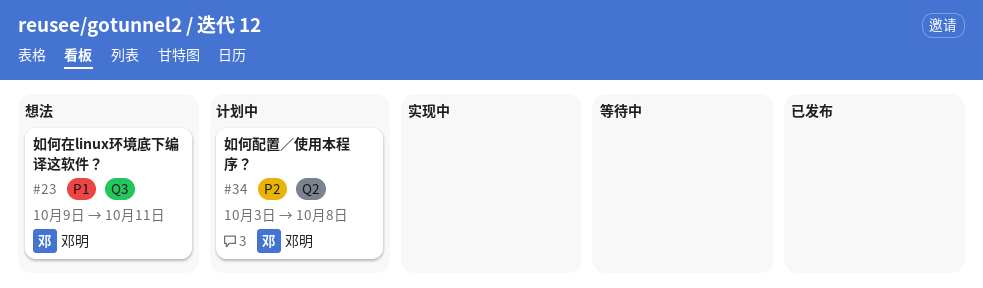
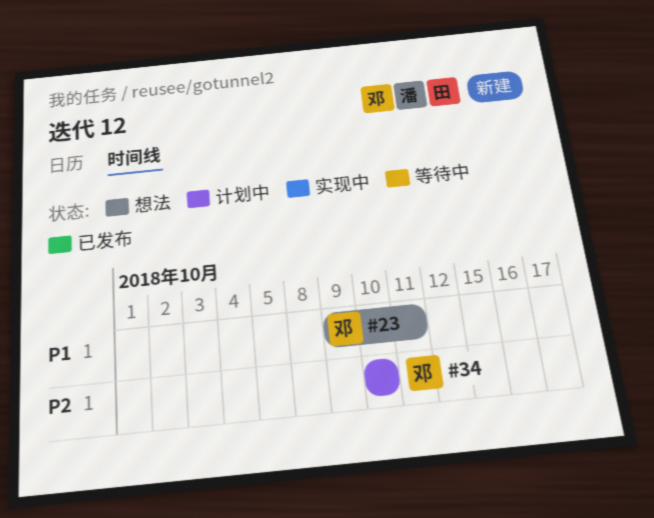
#34, start: Oct 3 -> Oct 10
#34, due: Oct 8 -> Oct 10

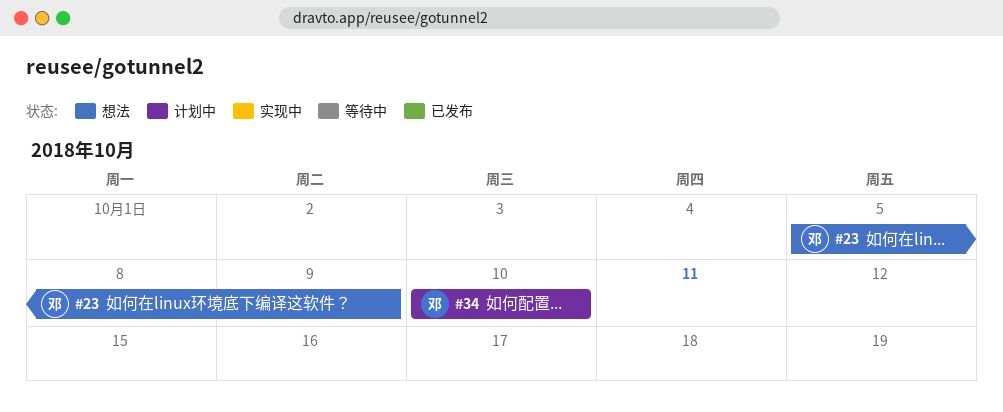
#23, start: Oct 9 -> Oct 5
#23, due: Oct 11 -> Oct 9

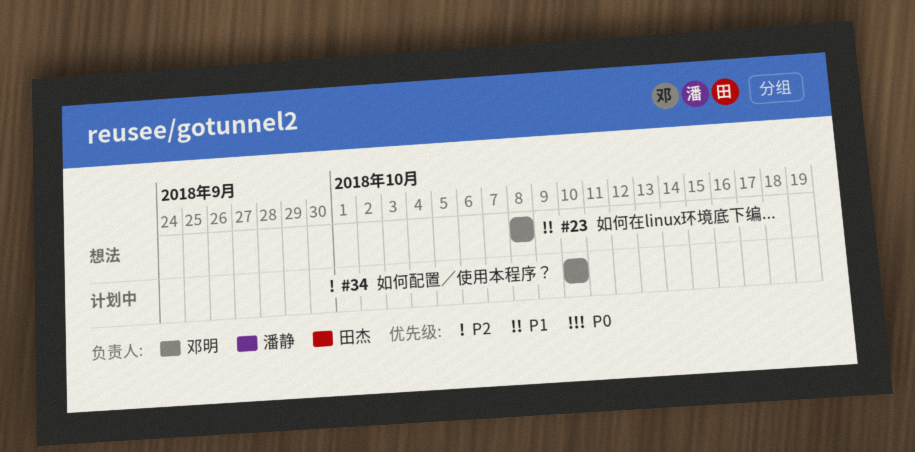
#23, start: Oct 5 -> Oct 8
#23, due: Oct 9 -> Oct 8

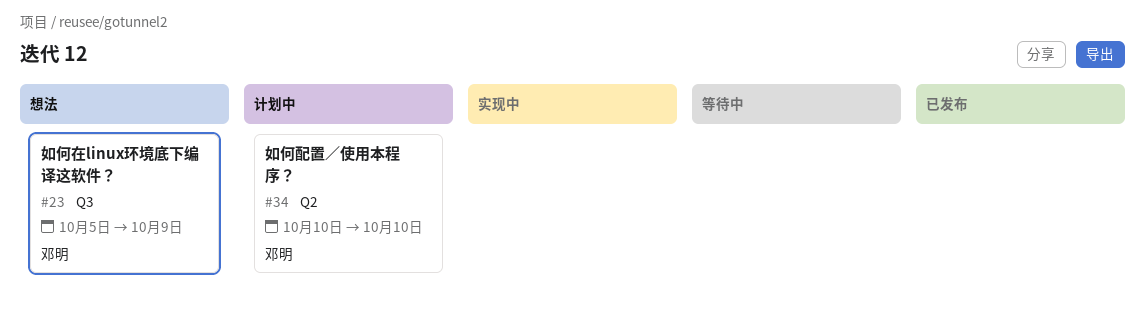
#23, start: Oct 8 -> Oct 5
#23, due: Oct 8 -> Oct 9

